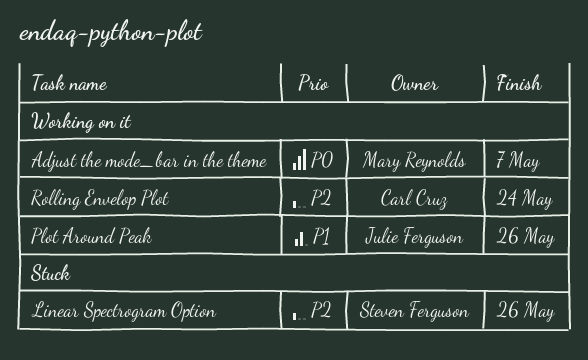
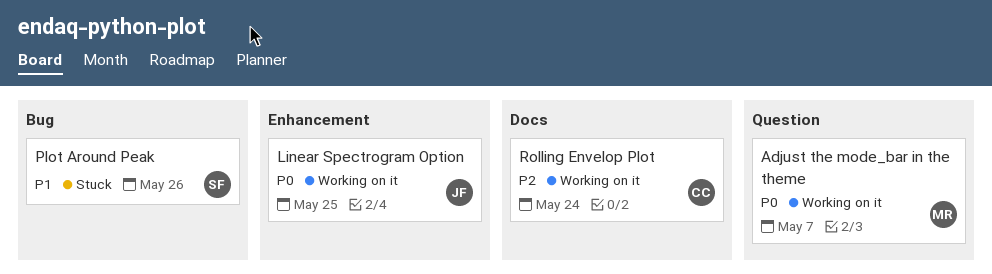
Linear Spectrogram Option, status: Stuck -> Working on it
Linear Spectrogram Option, owner: Steven Ferguson -> Julie Ferguson
Linear Spectrogram Option, priority: P2 -> P0
Linear Spectrogram Option, due: May 26 -> May 25
Plot Around Peak, status: Working on it -> Stuck
Plot Around Peak, owner: Julie Ferguson -> Steven Ferguson

